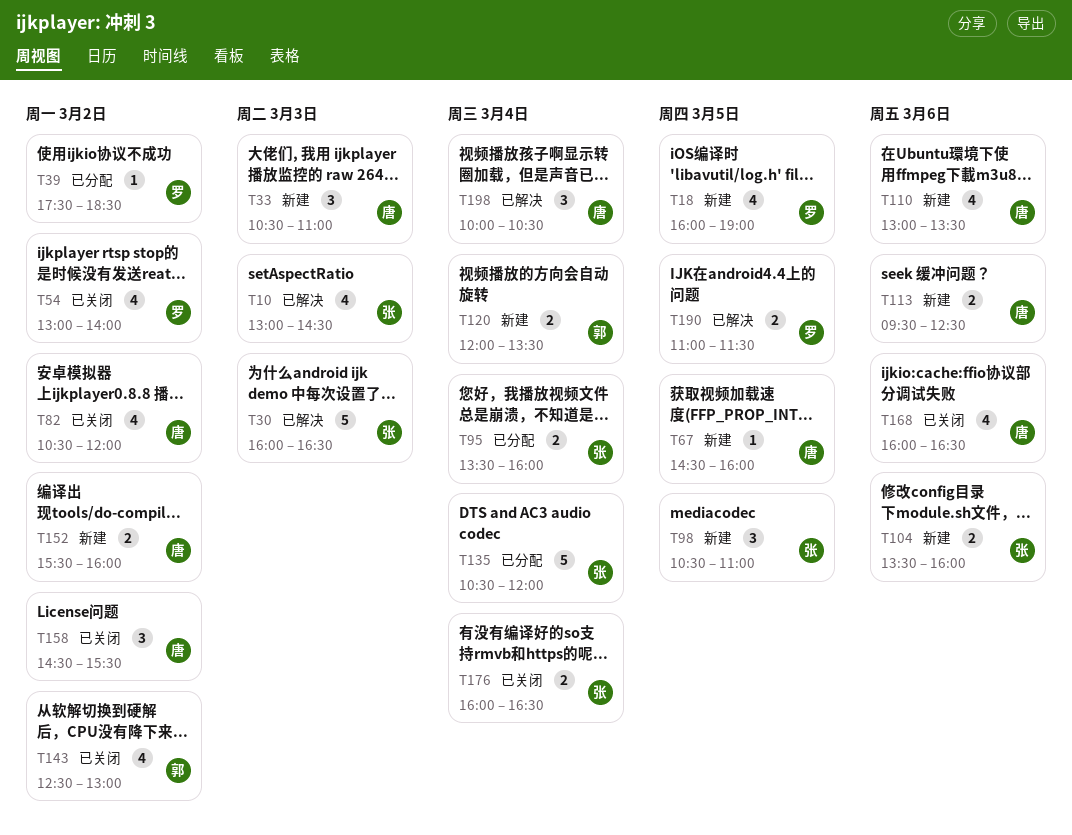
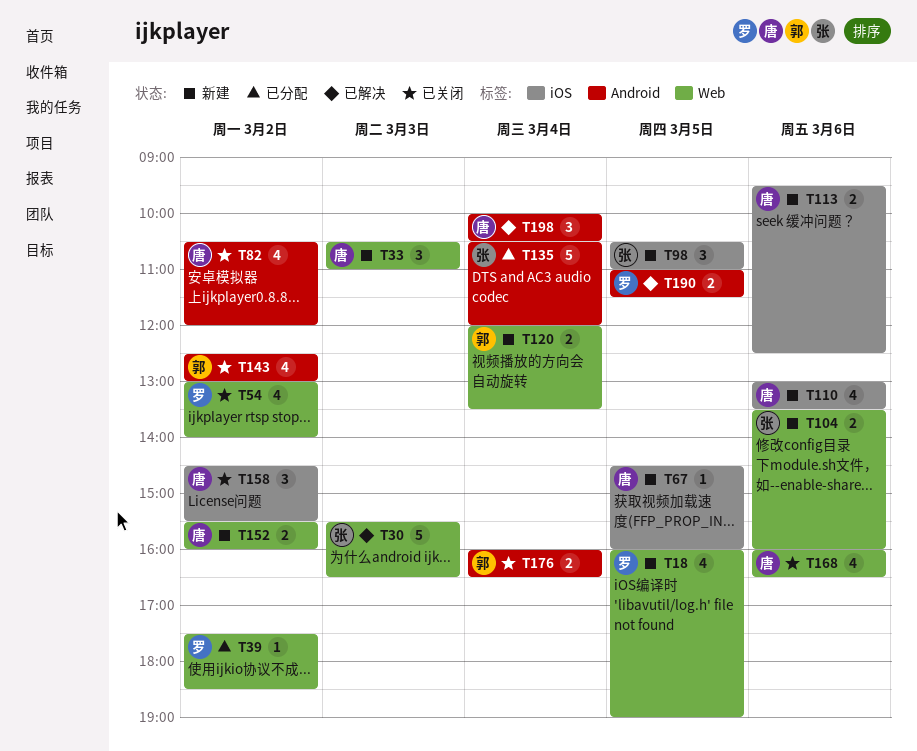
T10: present -> none
T30, begins: 16:00 -> 15:30
T95: present -> none
T176, owner: 张 -> 郭

